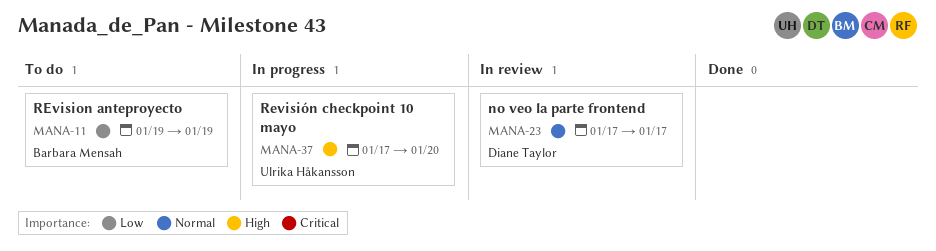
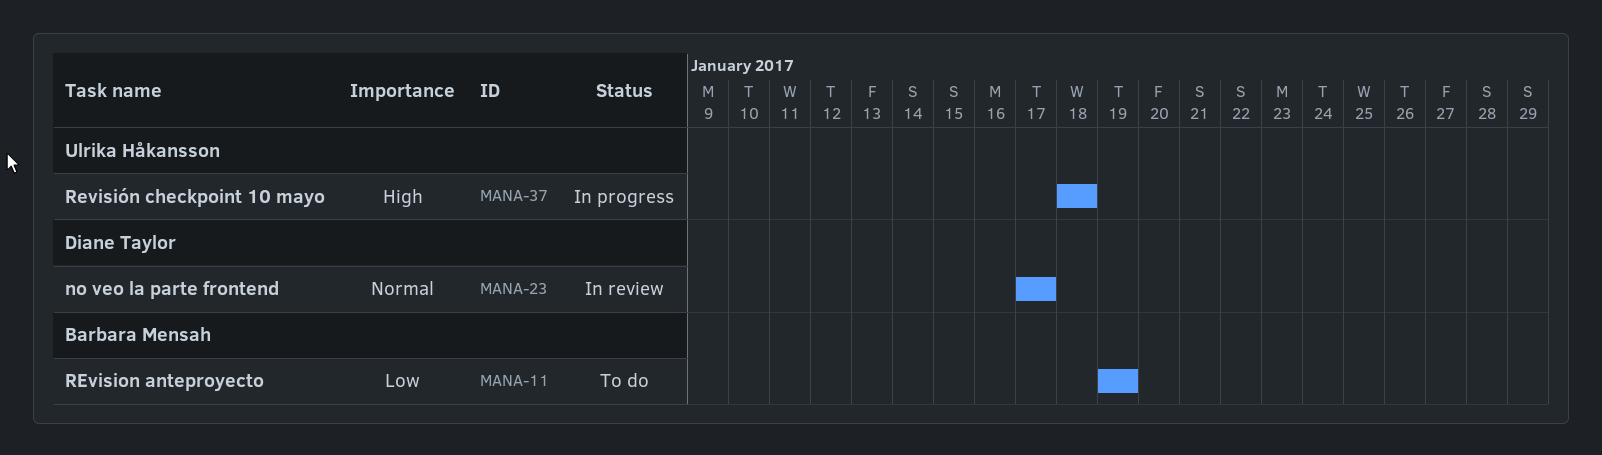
MANA-37, start: Jan 17 -> Jan 18
MANA-37, due: Jan 20 -> Jan 18

